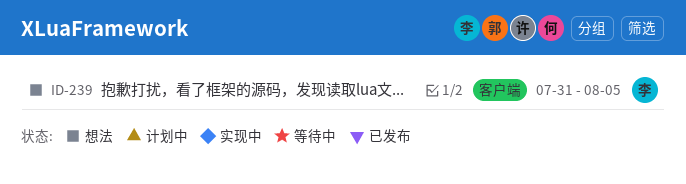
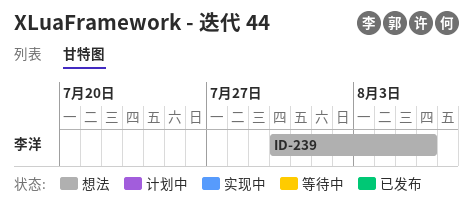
ID-239, start: Jul 31 -> Jul 30
ID-239, due: Aug 5 -> Aug 6

